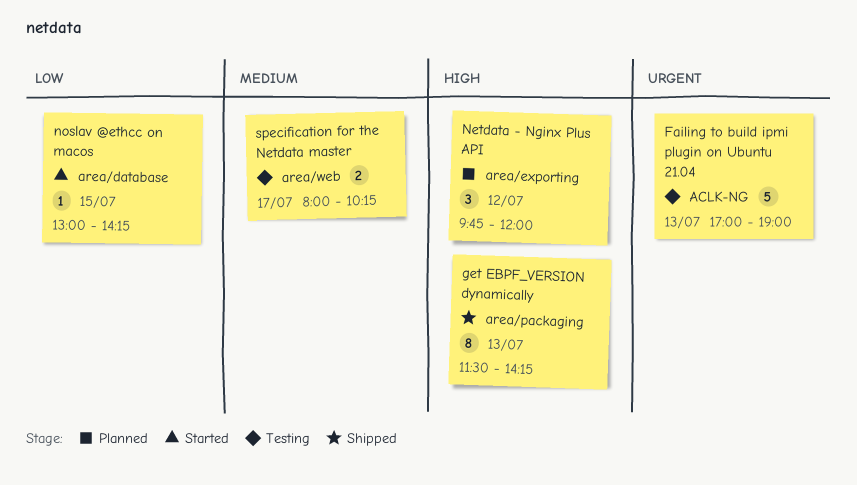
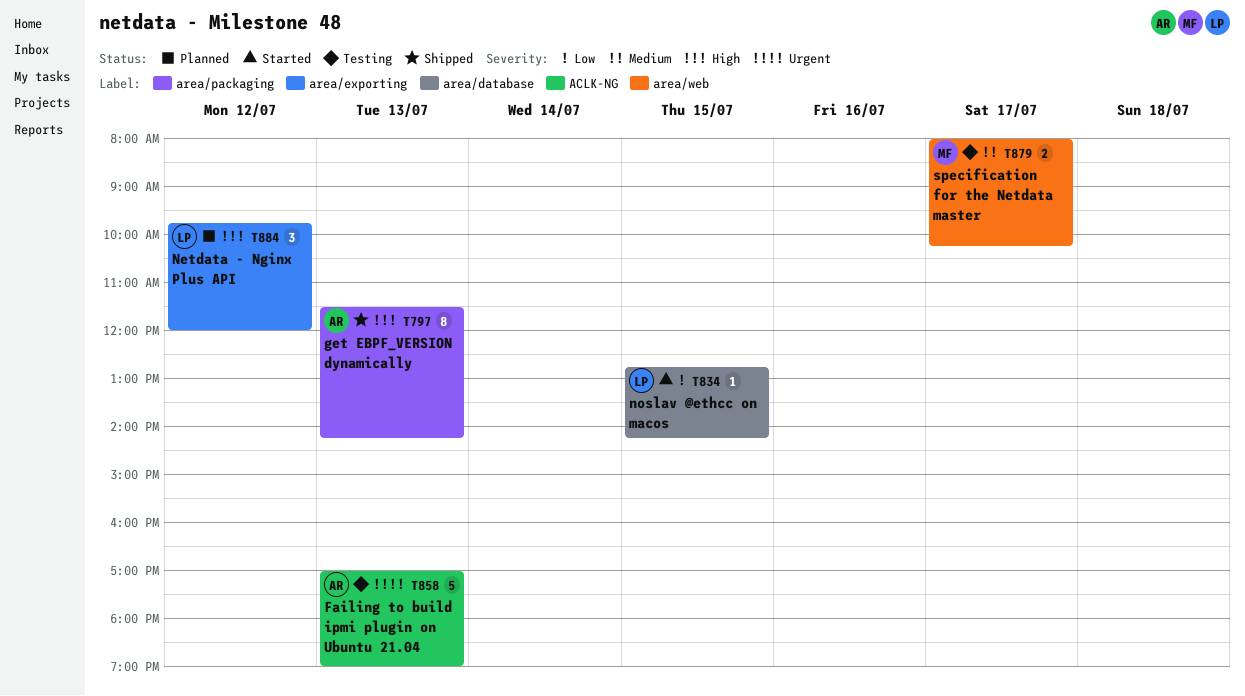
noslav @ethcc on macos, begins: 13:00 -> 12:45

